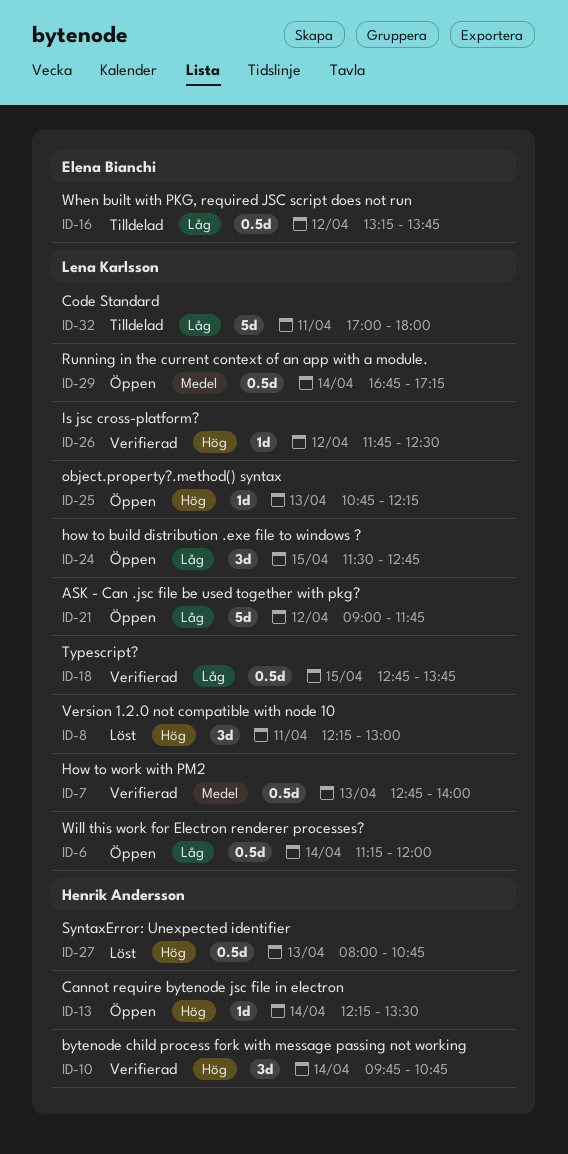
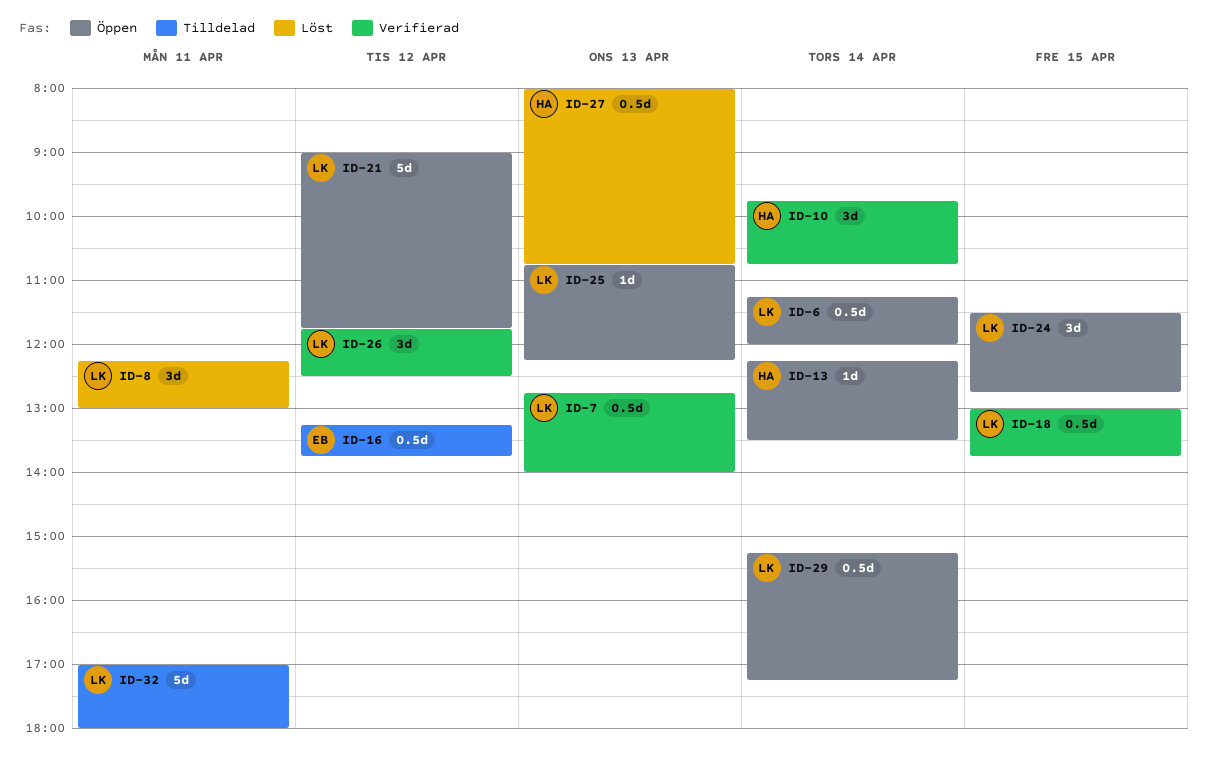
ID-18, begins: 12:45 -> 13:00
ID-26, estimate: 1d -> 3d
ID-29, begins: 16:45 -> 15:15

